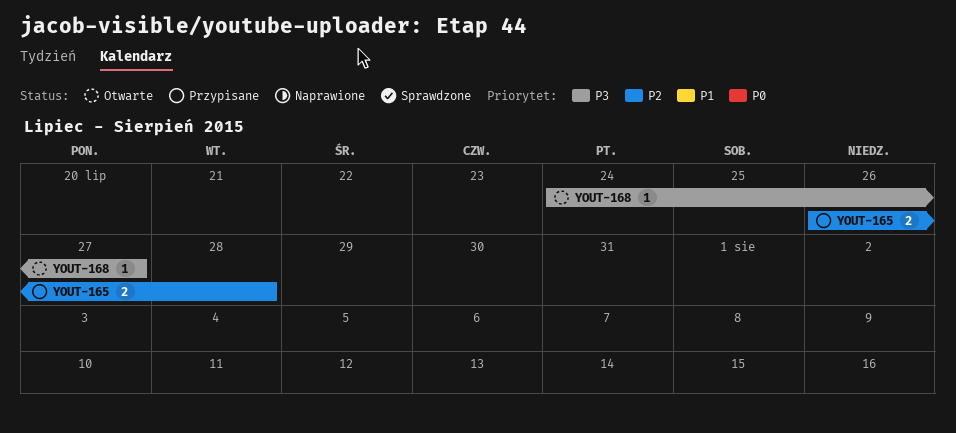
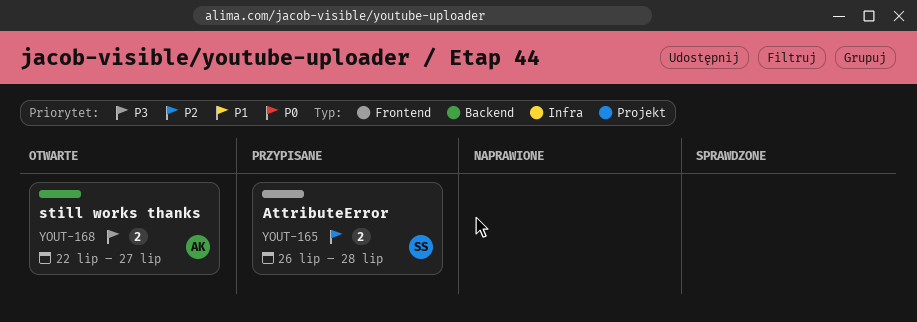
YOUT-168, estimate: 1 -> 2
YOUT-168, start: Jul 24 -> Jul 22

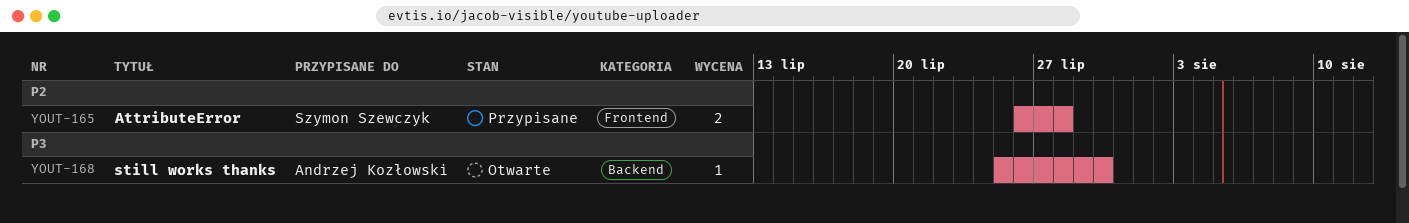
YOUT-168, estimate: 2 -> 1
YOUT-168, start: Jul 22 -> Jul 25
YOUT-168, due: Jul 27 -> Jul 30

